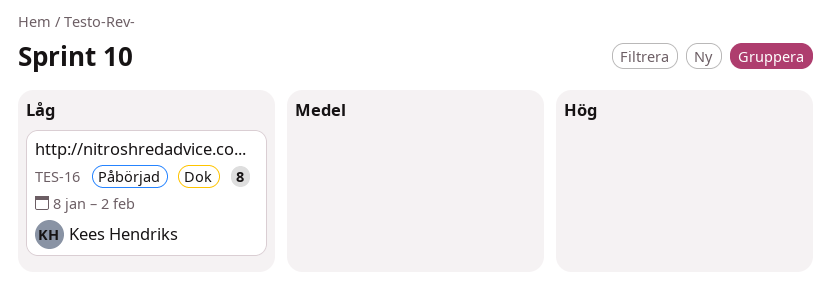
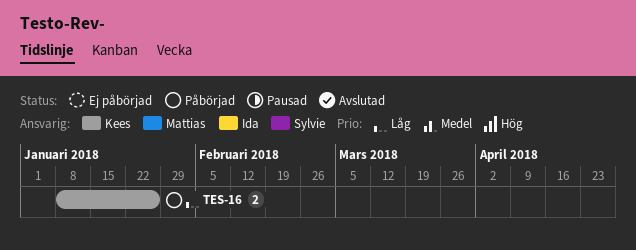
TES-16, estimate: 8 -> 2
TES-16, due: Feb 2 -> Jan 26

